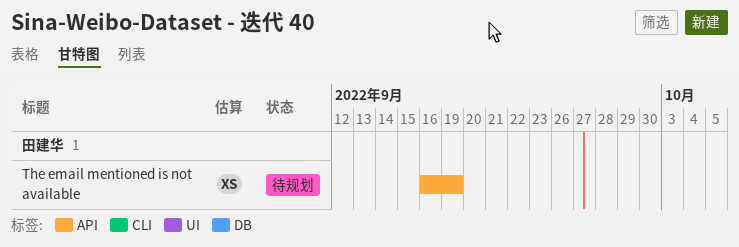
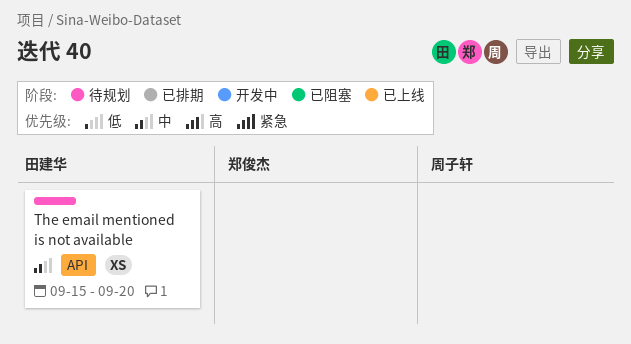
The email mentioned is not available, start: Sep 16 -> Sep 15
The email mentioned is not available, due: Sep 19 -> Sep 20

